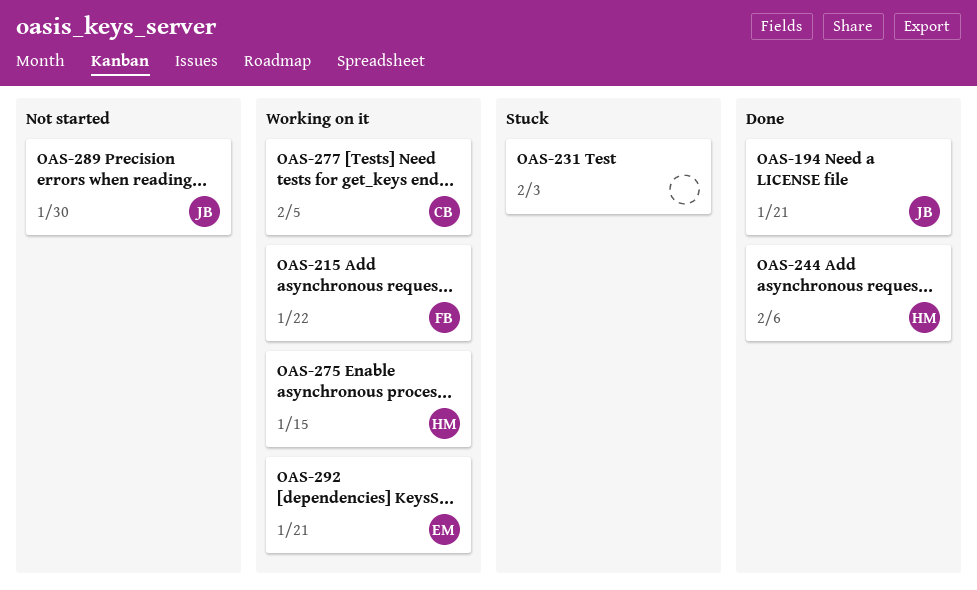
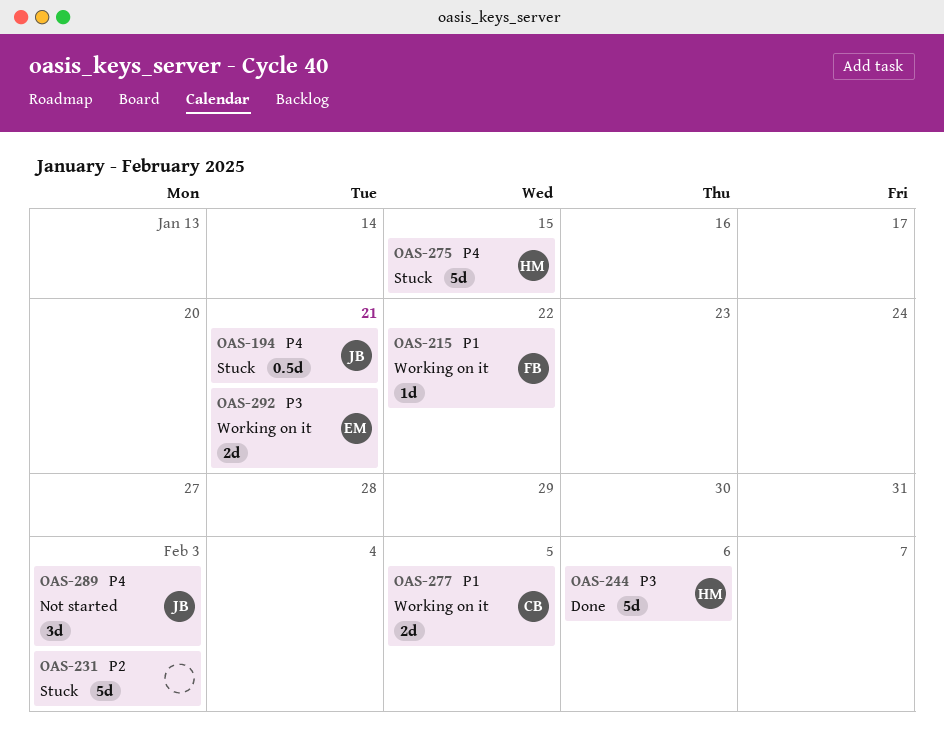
OAS-194, status: Done -> Stuck
OAS-275, status: Working on it -> Stuck
OAS-289, due: Jan 30 -> Feb 3

